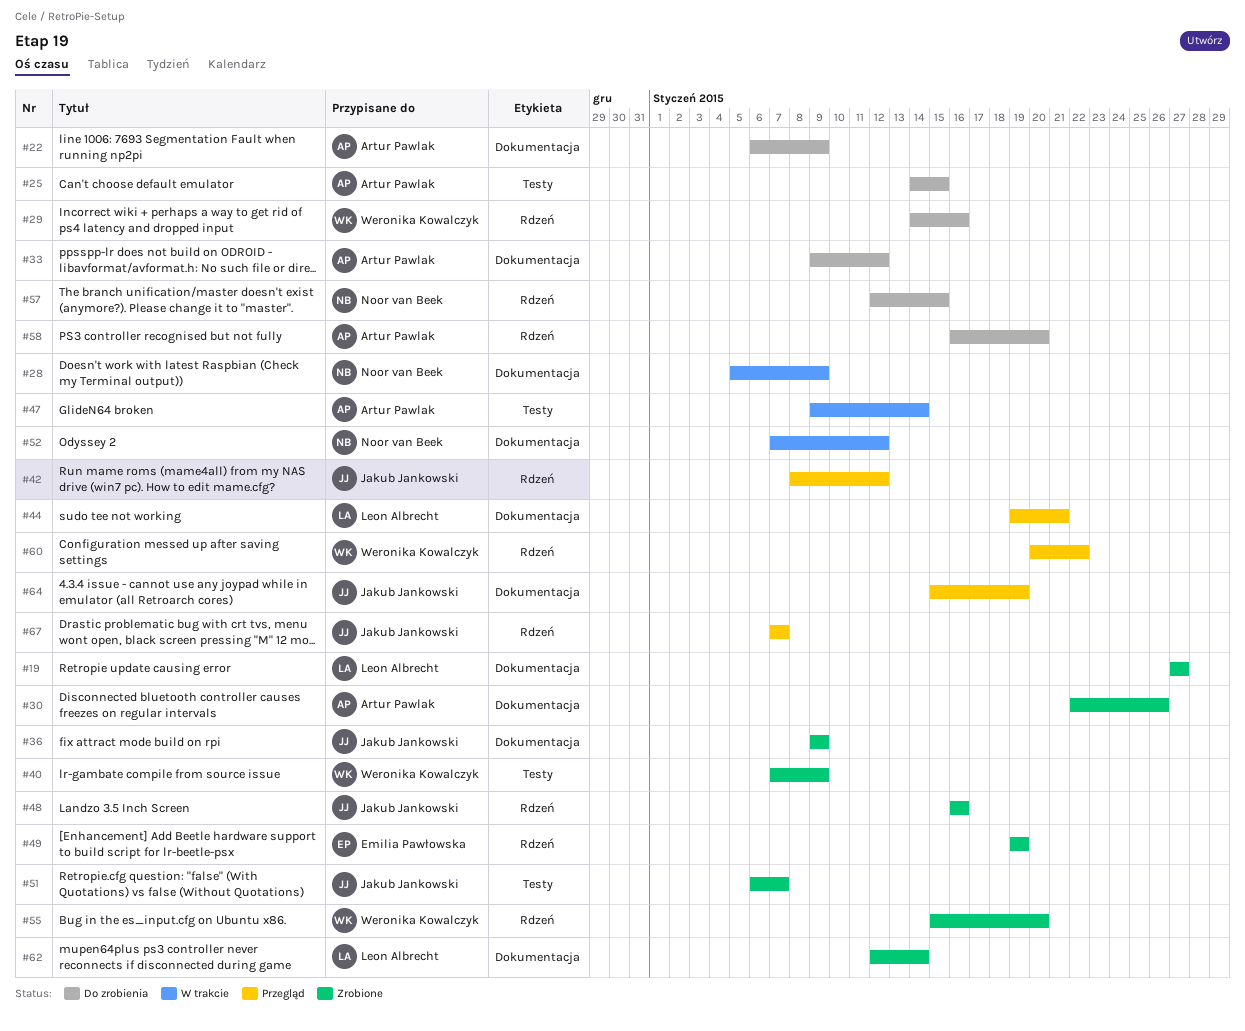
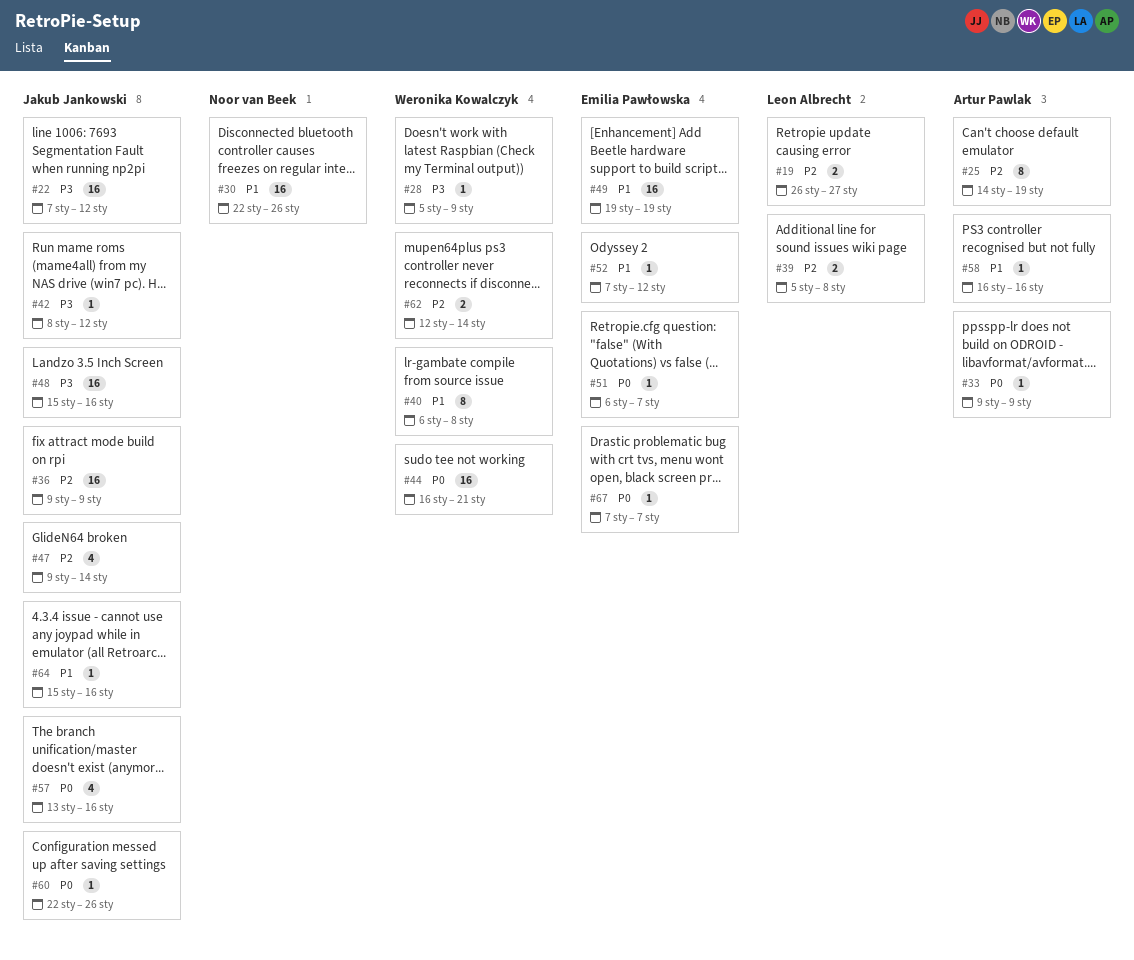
#19, start: Jan 27 -> Jan 26
#22, owner: Artur Pawlak -> Jakub Jankowski
#22, start: Jan 6 -> Jan 7
#22, due: Jan 9 -> Jan 12
#25, due: Jan 15 -> Jan 19
#28, owner: Noor van Beek -> Weronika Kowalczyk
#29: present -> none
#30, owner: Artur Pawlak -> Noor van Beek
#33, due: Jan 12 -> Jan 9
#39: none -> present
#40, start: Jan 7 -> Jan 6
#40, due: Jan 9 -> Jan 8
#44, owner: Leon Albrecht -> Weronika Kowalczyk
#44, start: Jan 19 -> Jan 16
#47, owner: Artur Pawlak -> Jakub Jankowski
#48, start: Jan 16 -> Jan 15
#51, owner: Jakub Jankowski -> Emilia Pawłowska
#52, owner: Noor van Beek -> Emilia Pawłowska
#55: present -> none
#57, owner: Noor van Beek -> Jakub Jankowski
#57, start: Jan 12 -> Jan 13
#57, due: Jan 15 -> Jan 16
#58, due: Jan 20 -> Jan 16
#60, owner: Weronika Kowalczyk -> Jakub Jankowski
#60, start: Jan 20 -> Jan 22
#60, due: Jan 22 -> Jan 26
#62, owner: Leon Albrecht -> Weronika Kowalczyk
#64, due: Jan 19 -> Jan 16
#67, owner: Jakub Jankowski -> Emilia Pawłowska

